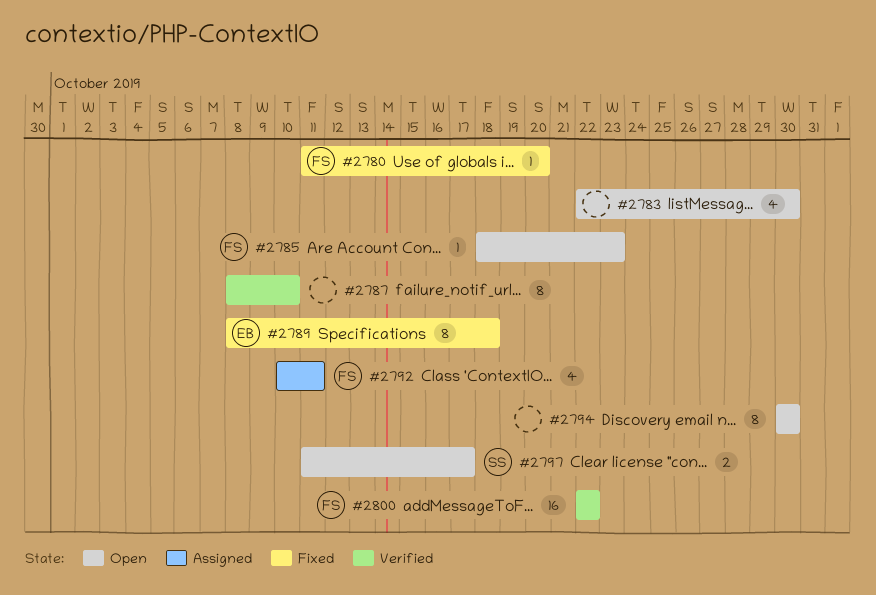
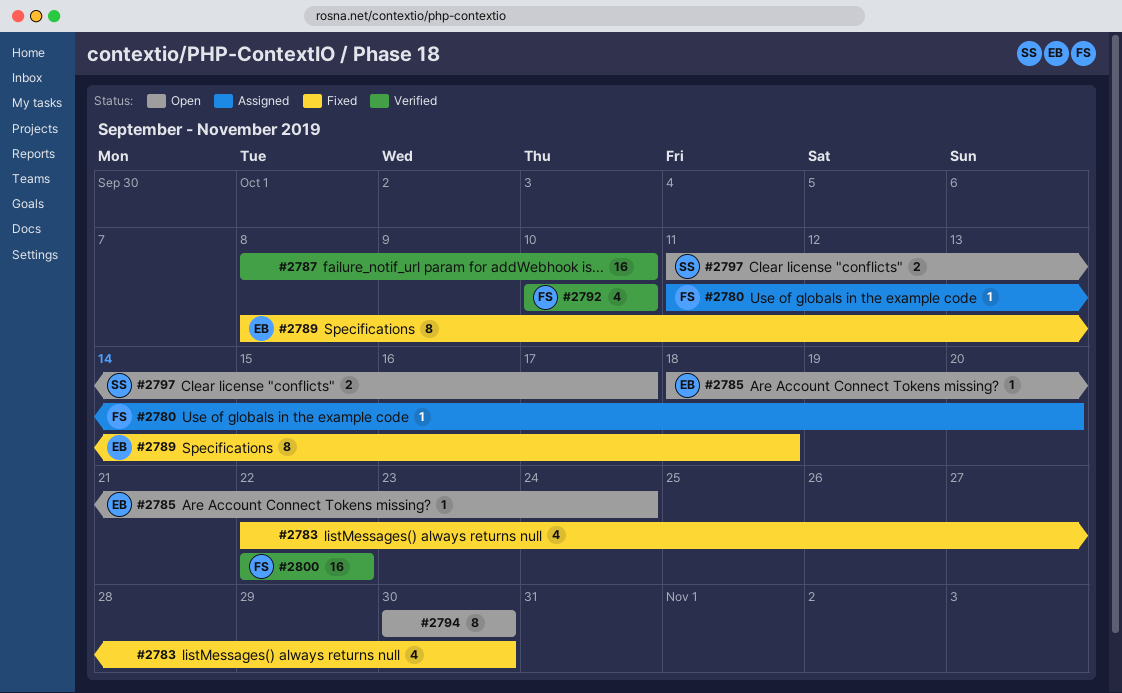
#2780, status: Fixed -> Assigned
#2783, status: Open -> Fixed
#2785, owner: FS -> EB
#2785, due: Oct 23 -> Oct 24
#2787, estimate: 8 -> 16
#2792, status: Assigned -> Verified
#2792, due: Oct 11 -> Oct 10

